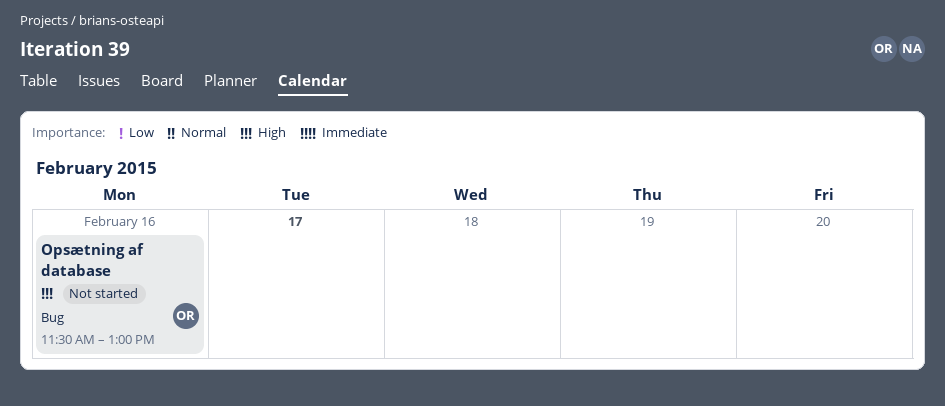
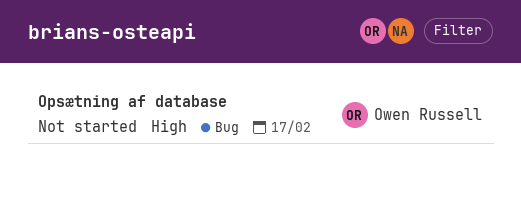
Opsætning af database, day: Feb 16 -> Feb 17

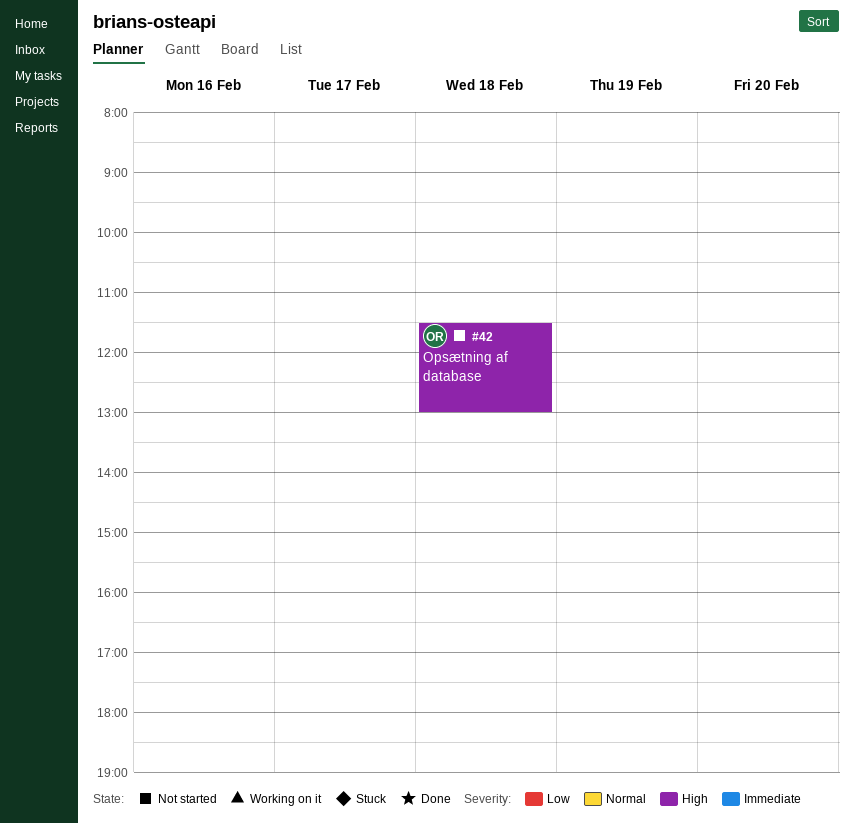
Opsætning af database, day: Feb 17 -> Feb 18

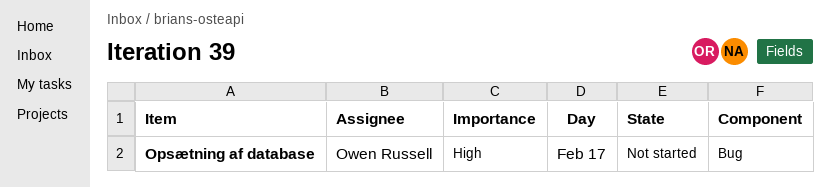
Opsætning af database, day: Feb 18 -> Feb 17

